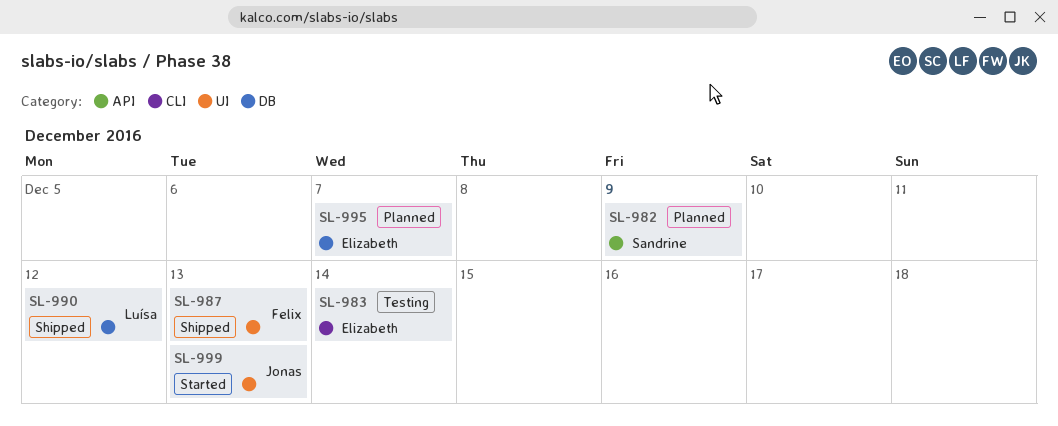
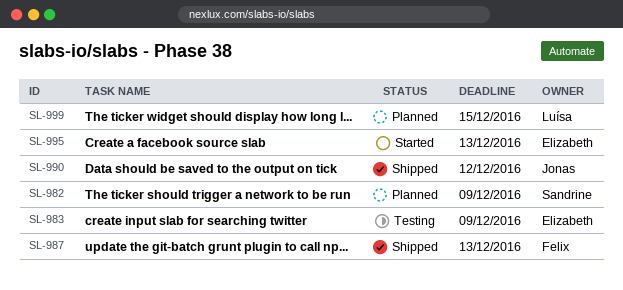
SL-983, due: Dec 14 -> Dec 9
SL-990, owner: Luísa -> Jonas
SL-995, status: Planned -> Started
SL-995, due: Dec 7 -> Dec 13
SL-999, status: Started -> Planned
SL-999, owner: Jonas -> Luísa
SL-999, due: Dec 13 -> Dec 15

